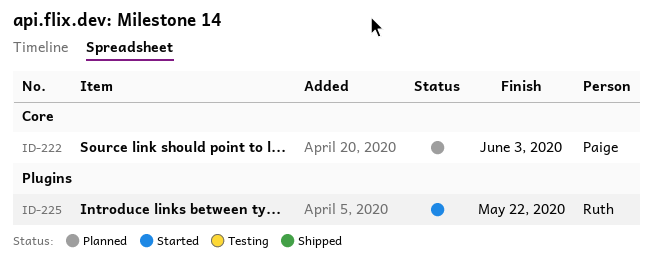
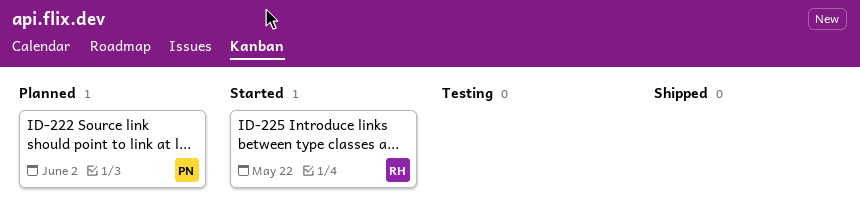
ID-222, due: Jun 3 -> Jun 2

